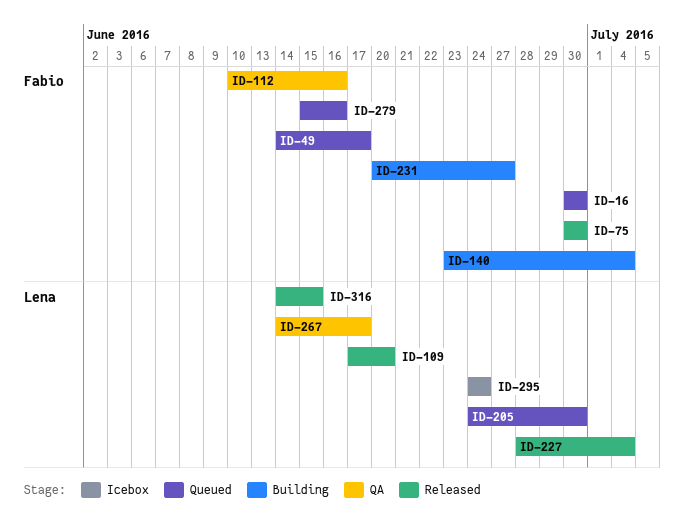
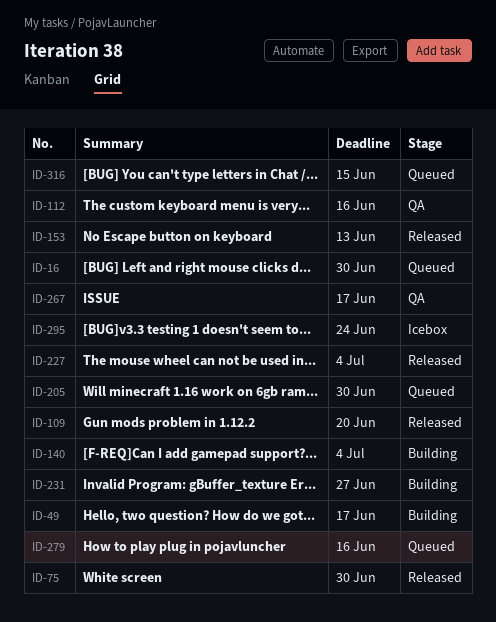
ID-49, status: Queued -> Building
ID-153: none -> present
ID-316, status: Released -> Queued

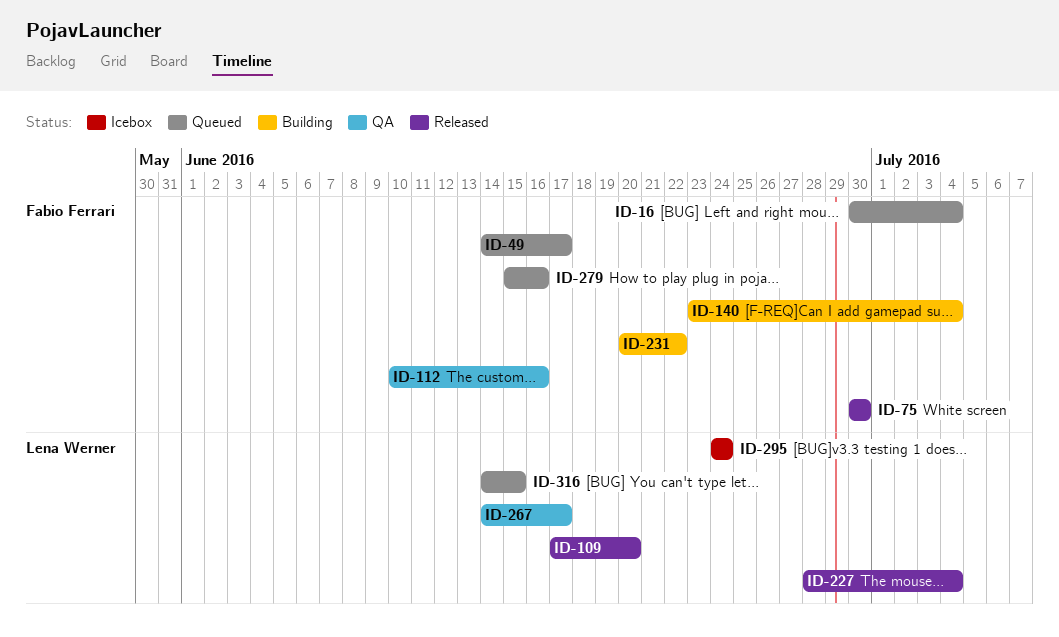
ID-16, due: Jun 30 -> Jul 4
ID-49, status: Building -> Queued
ID-153: present -> none
ID-205: present -> none
ID-231, due: Jun 27 -> Jun 22

